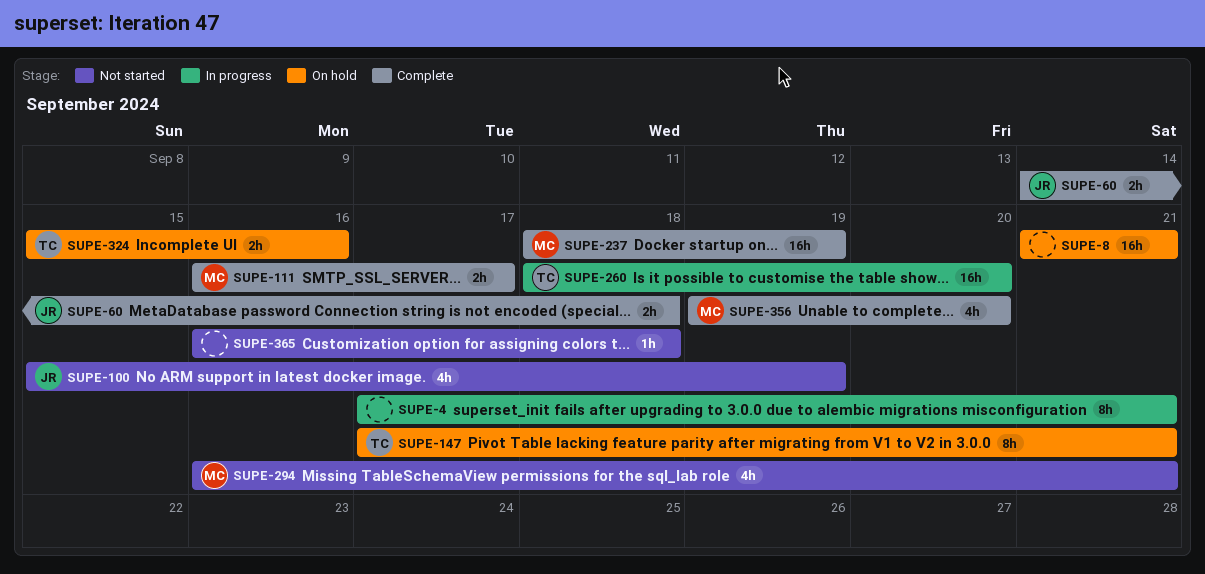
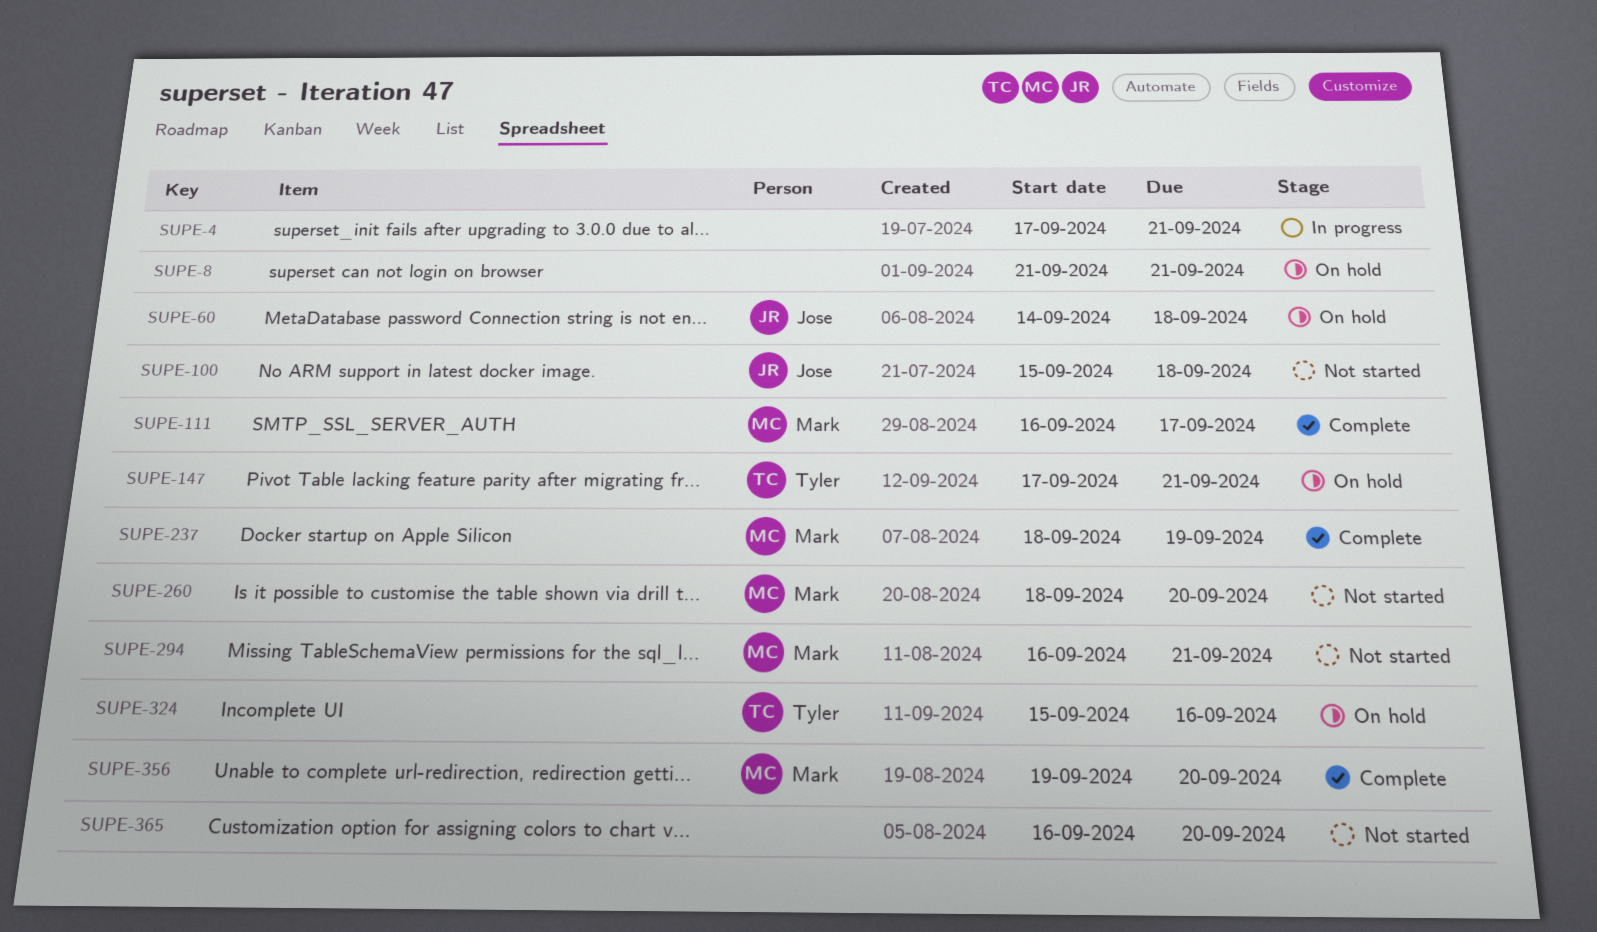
SUPE-60, status: Complete -> On hold
SUPE-100, due: Sep 19 -> Sep 18
SUPE-260, status: In progress -> Not started
SUPE-260, owner: Tyler -> Mark
SUPE-365, due: Sep 18 -> Sep 20

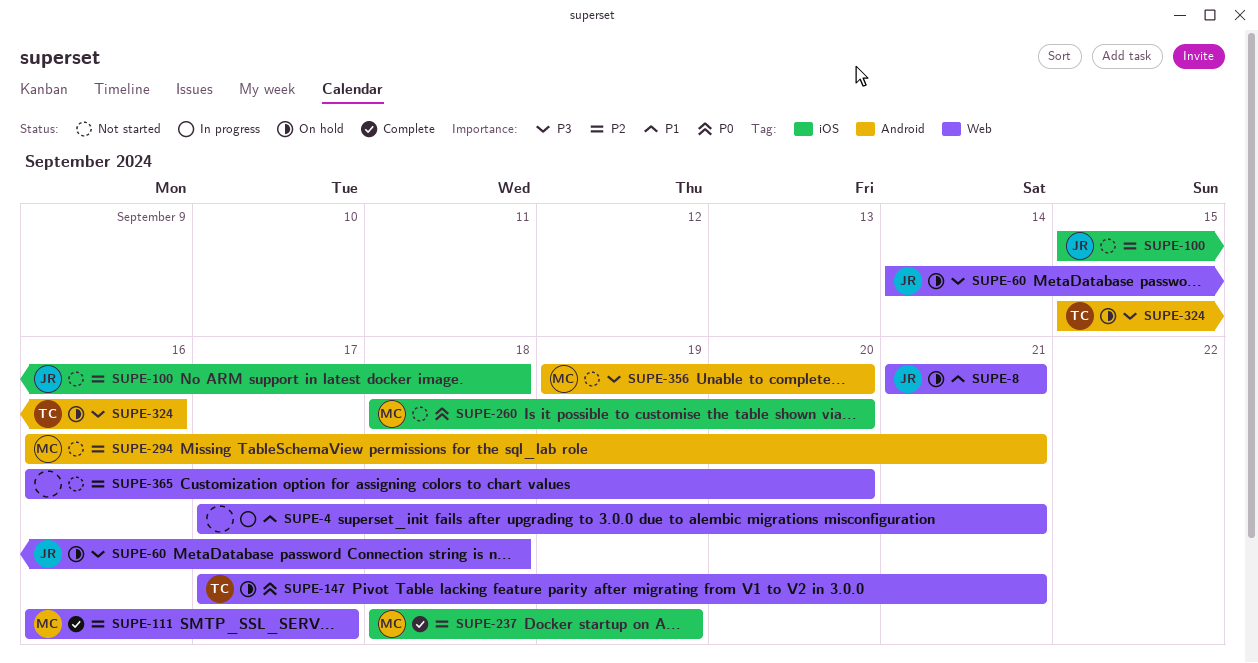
SUPE-8, owner: none -> Jose
SUPE-356, status: Complete -> Not started

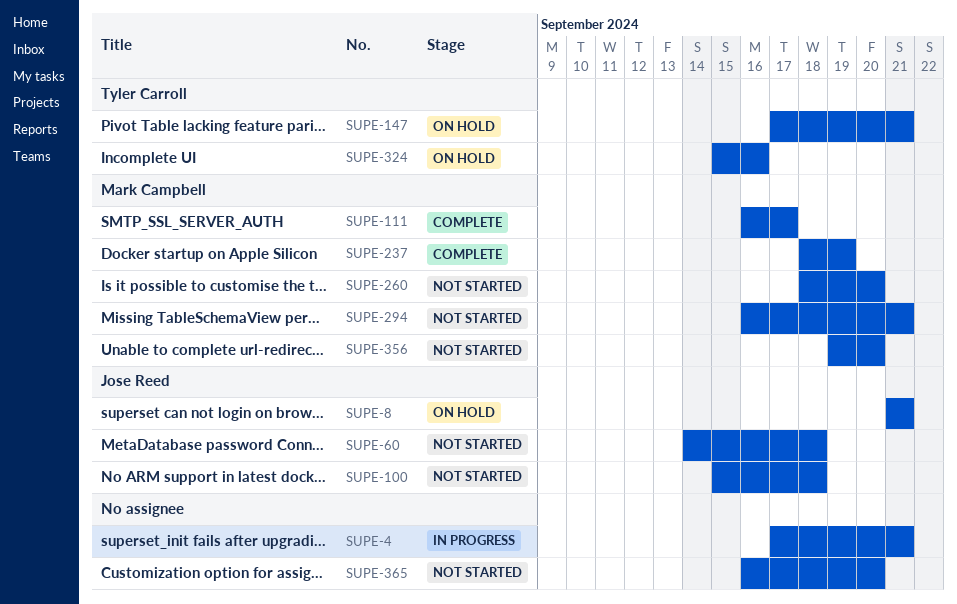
SUPE-60, status: On hold -> Not started

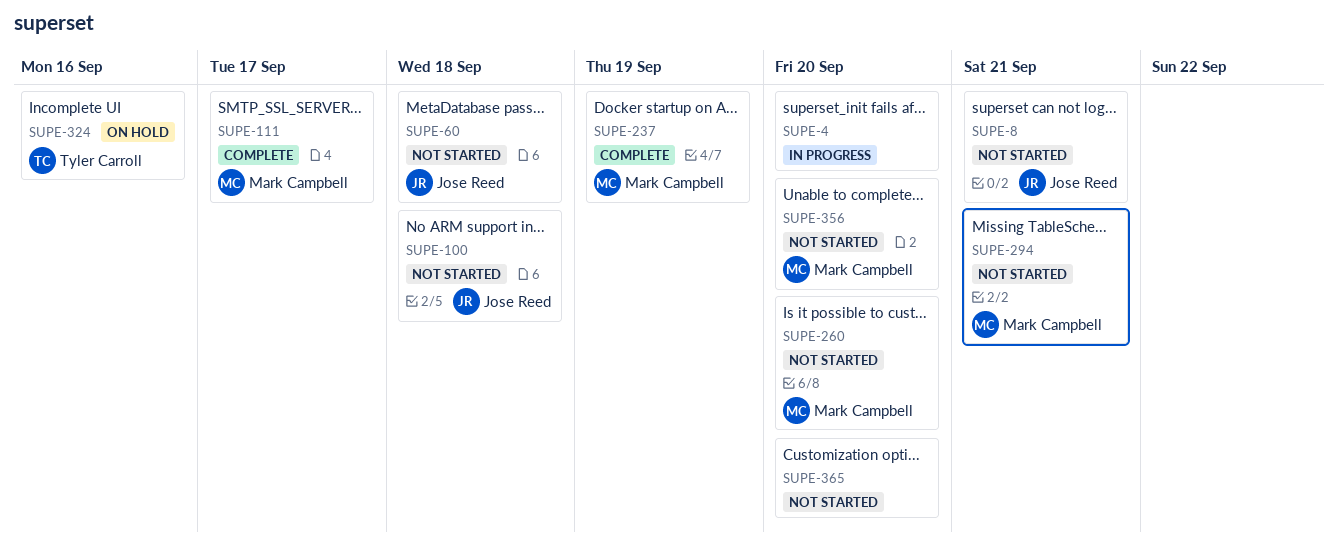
SUPE-4, due: Sep 21 -> Sep 20
SUPE-8, status: On hold -> Not started
SUPE-147: present -> none

